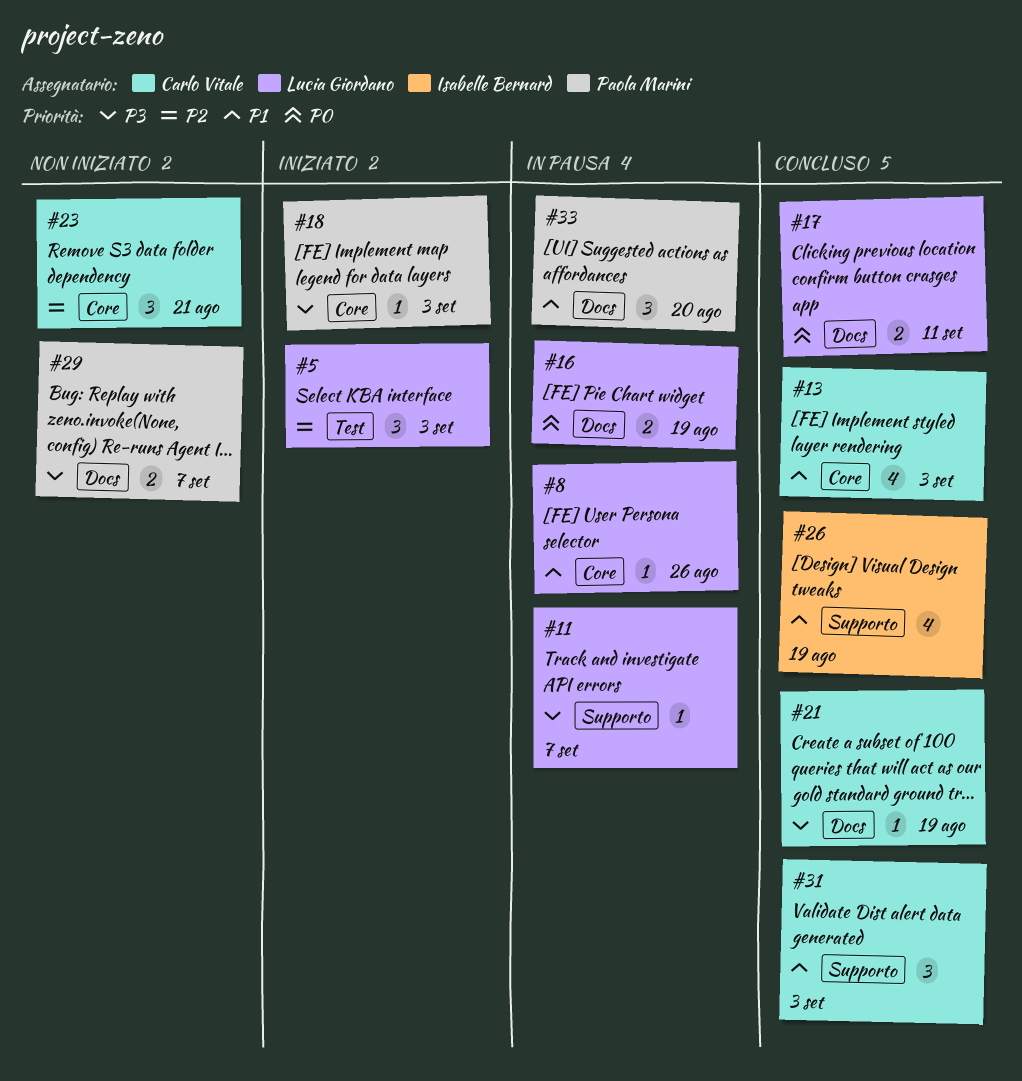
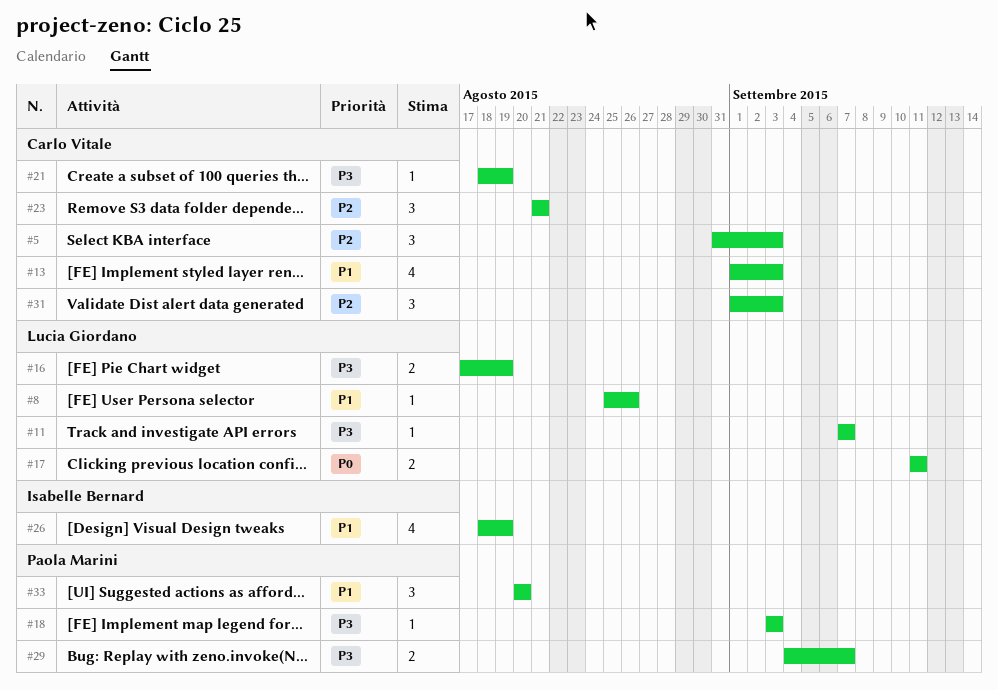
#5, owner: Lucia Giordano -> Carlo Vitale
#16, priority: P0 -> P3
#31, priority: P1 -> P2

